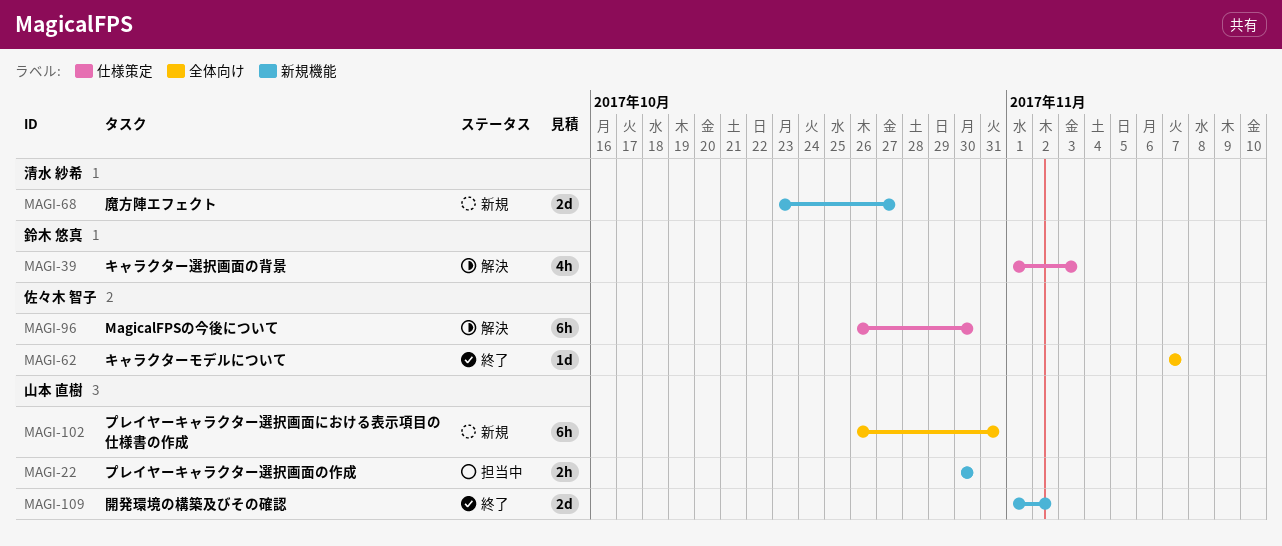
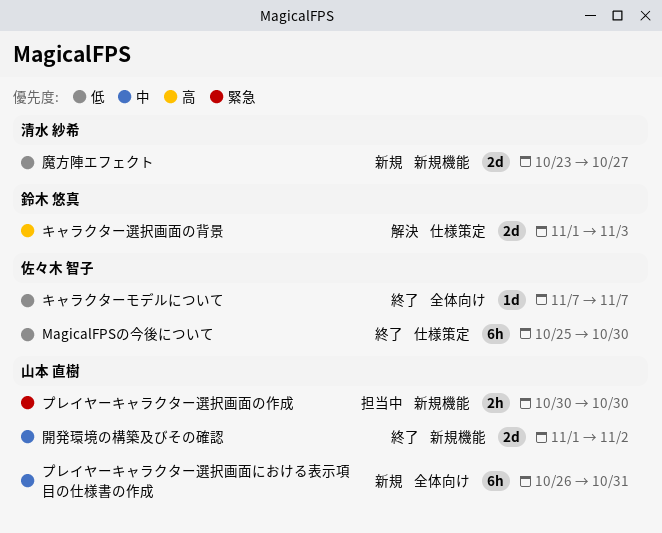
MagicalFPSの今後について, status: 解決 -> 終了
MagicalFPSの今後について, start: Oct 26 -> Oct 25
キャラクター選択画面の背景, estimate: 4h -> 2d

